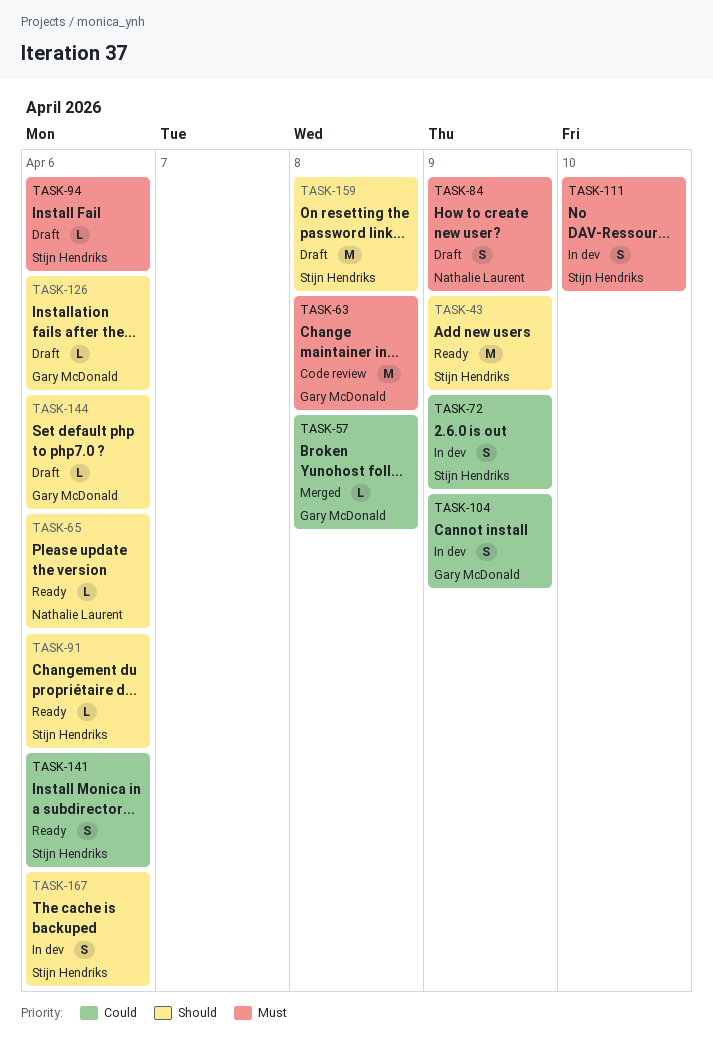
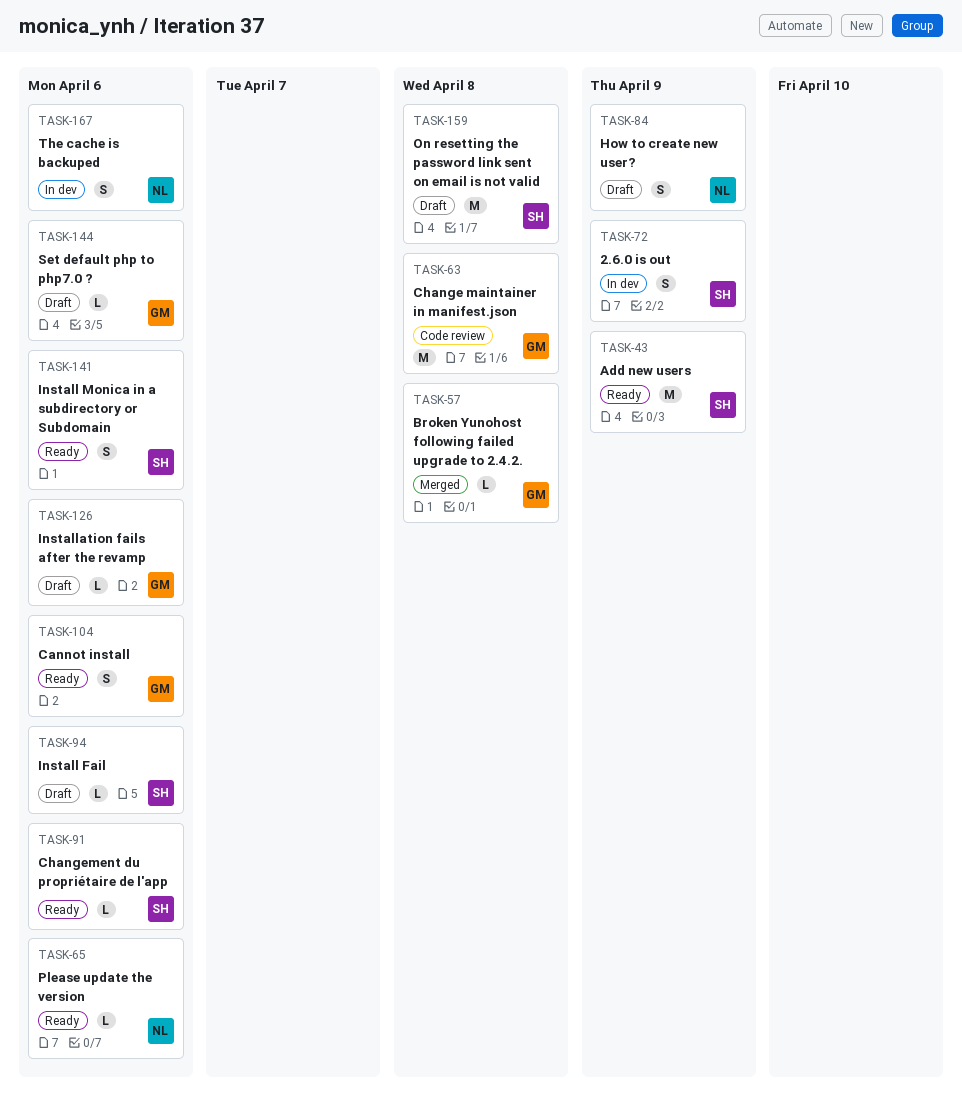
TASK-104, status: In dev -> Ready
TASK-104, due: Apr 9 -> Apr 6
TASK-111: present -> none
TASK-167, owner: Stijn Hendriks -> Nathalie Laurent

